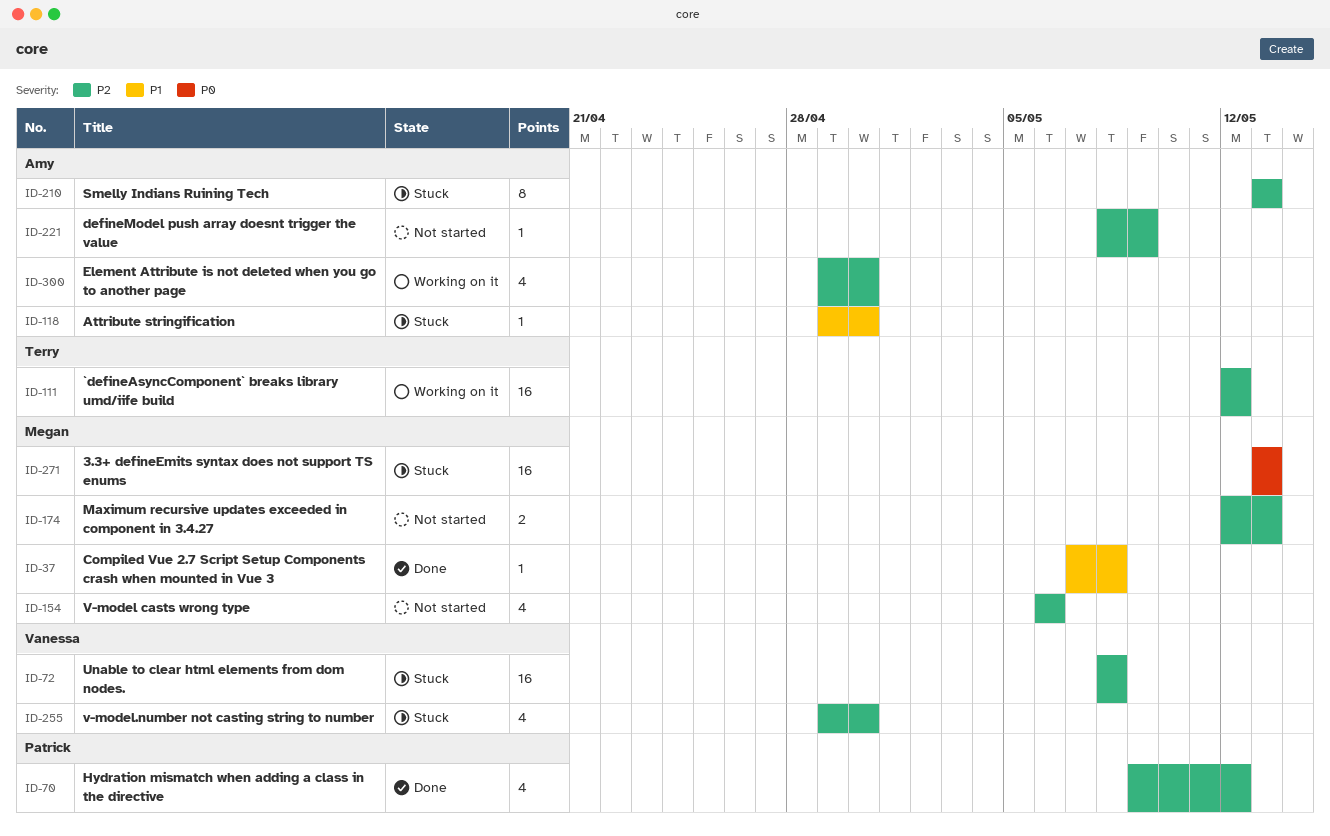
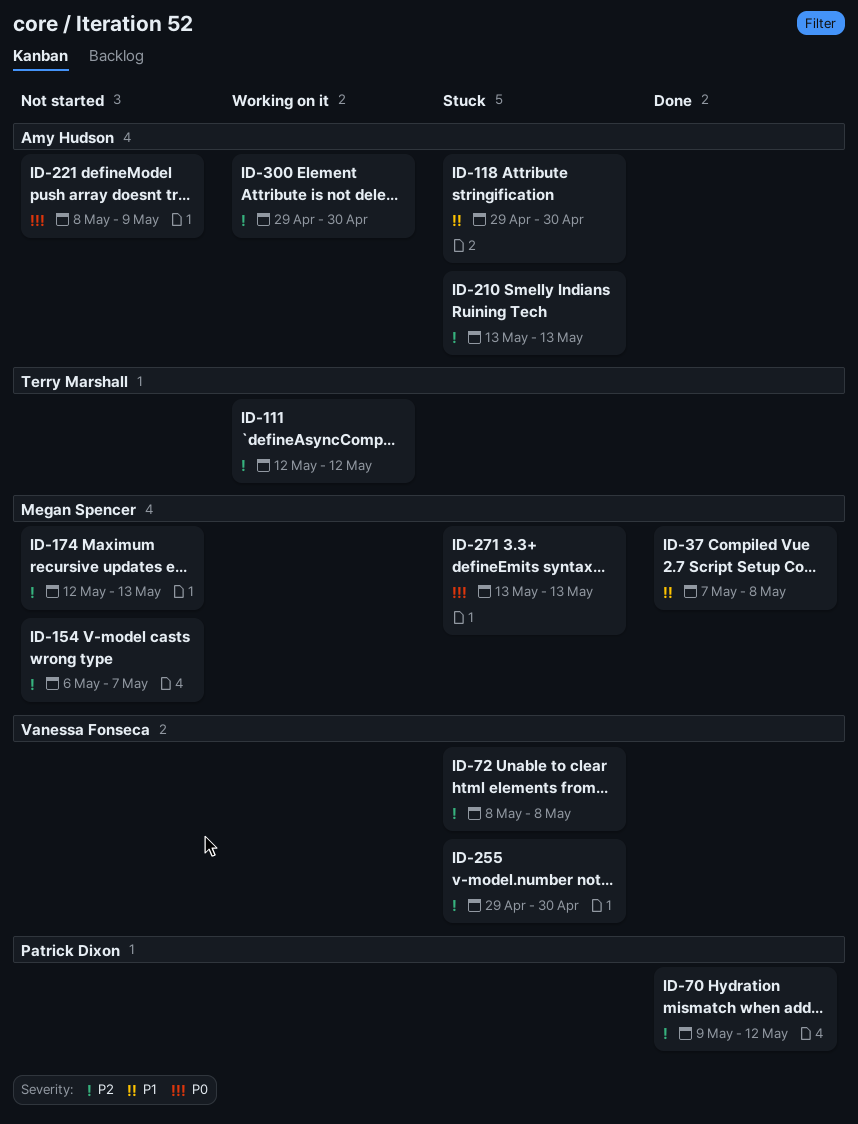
ID-154, due: May 6 -> May 7
ID-221, priority: P2 -> P0

